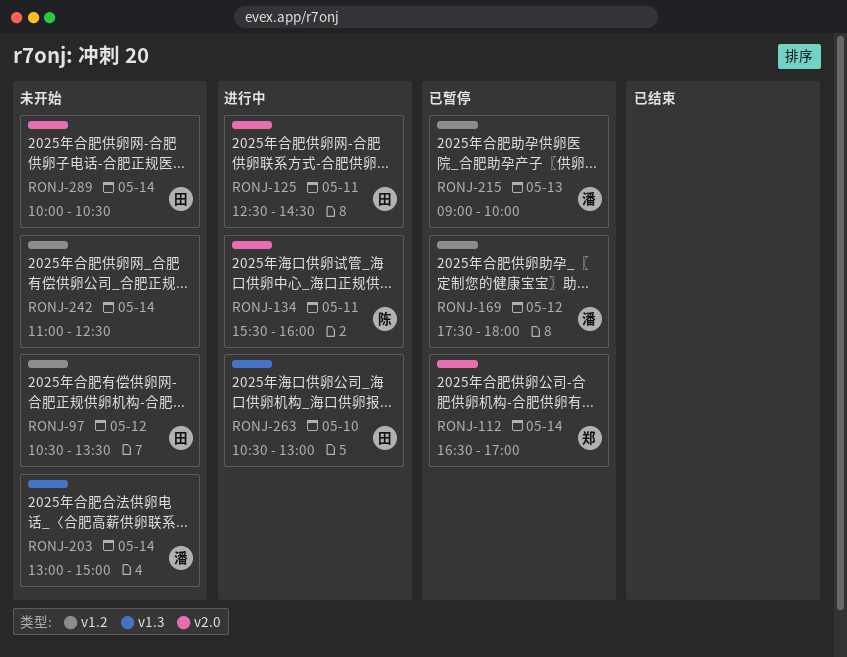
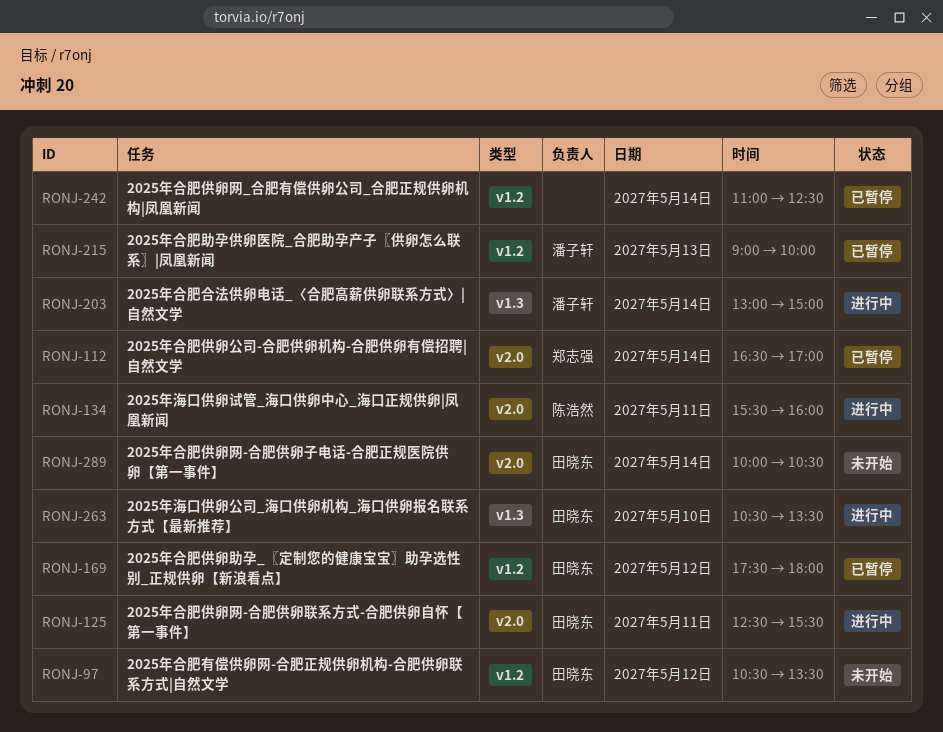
RONJ-125, ends: 14:30 -> 15:30
RONJ-169, owner: 潘子轩 -> 田晓东
RONJ-203, status: 未开始 -> 进行中
RONJ-242, status: 未开始 -> 已暂停
RONJ-263, ends: 13:00 -> 13:30

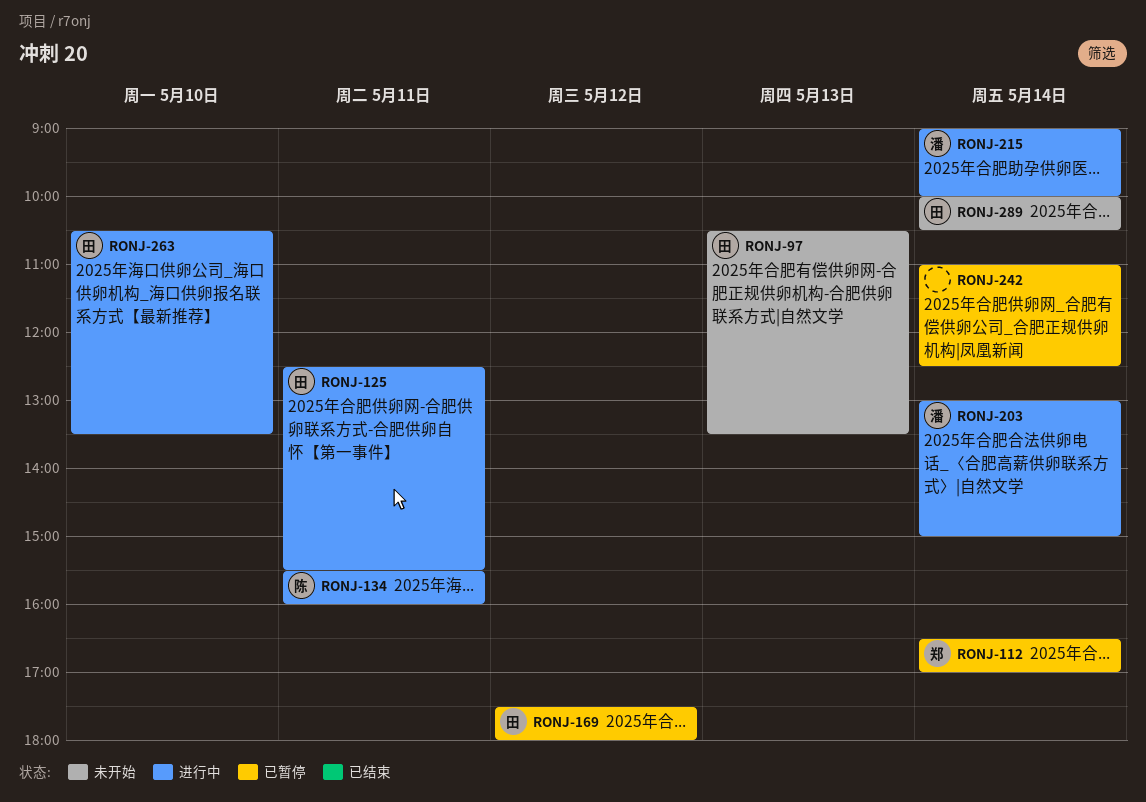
RONJ-97, day: May 12 -> May 13
RONJ-215, status: 已暂停 -> 进行中
RONJ-215, day: May 13 -> May 14

